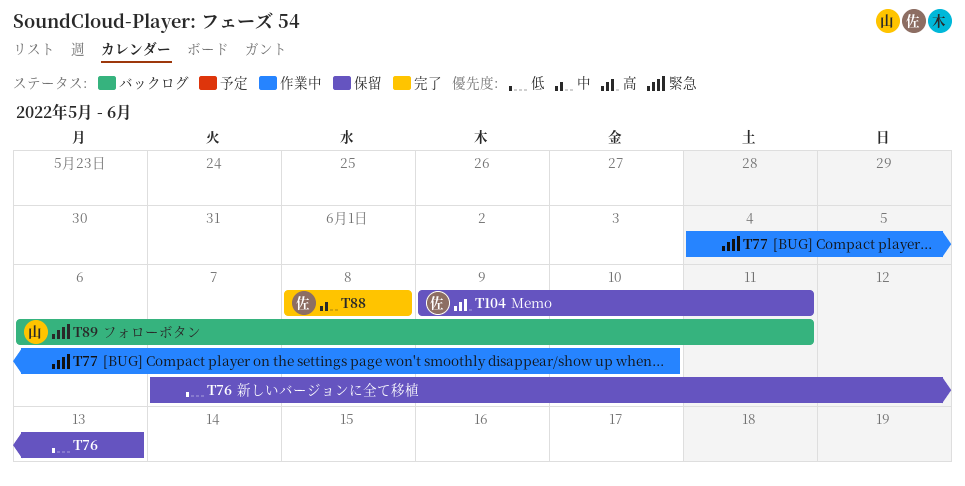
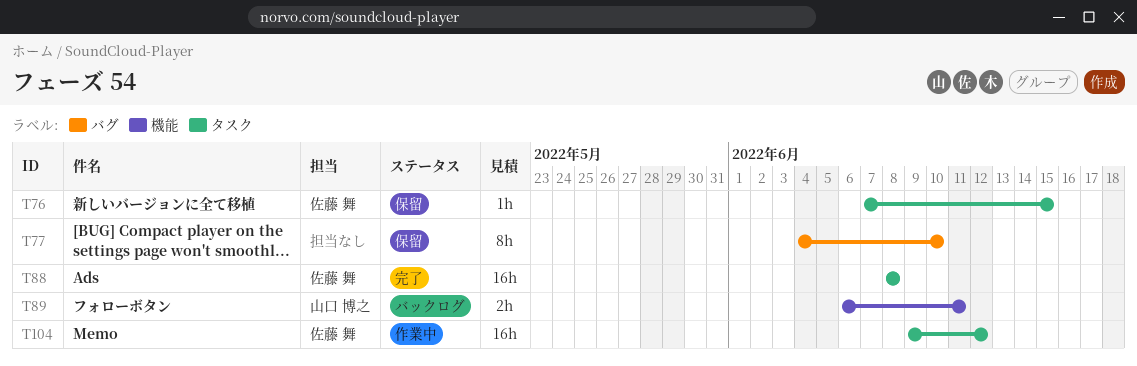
T76, owner: none -> 佐藤 舞
T76, due: Jun 13 -> Jun 15
T77, status: 作業中 -> 保留
T104, status: 保留 -> 作業中
T104, due: Jun 11 -> Jun 12

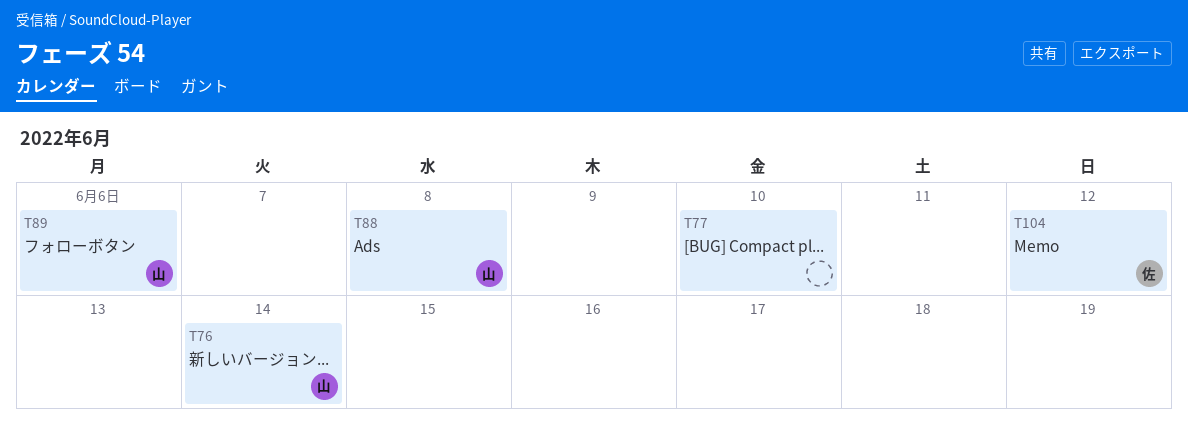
T76, owner: 佐藤 舞 -> 山口 博之
T76, due: Jun 15 -> Jun 14
T88, owner: 佐藤 舞 -> 山口 博之
T89, due: Jun 11 -> Jun 6

